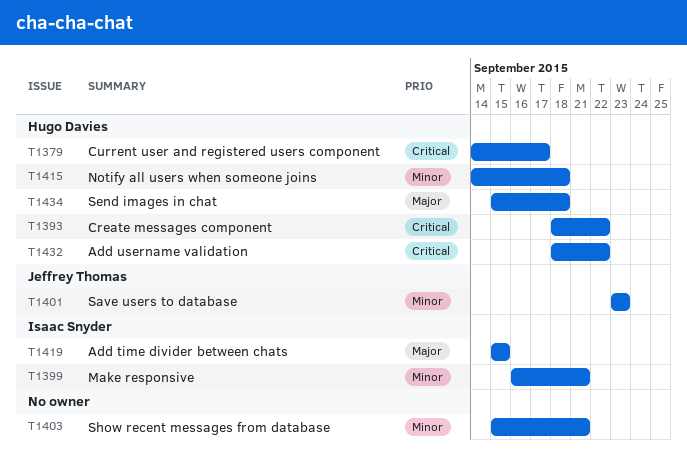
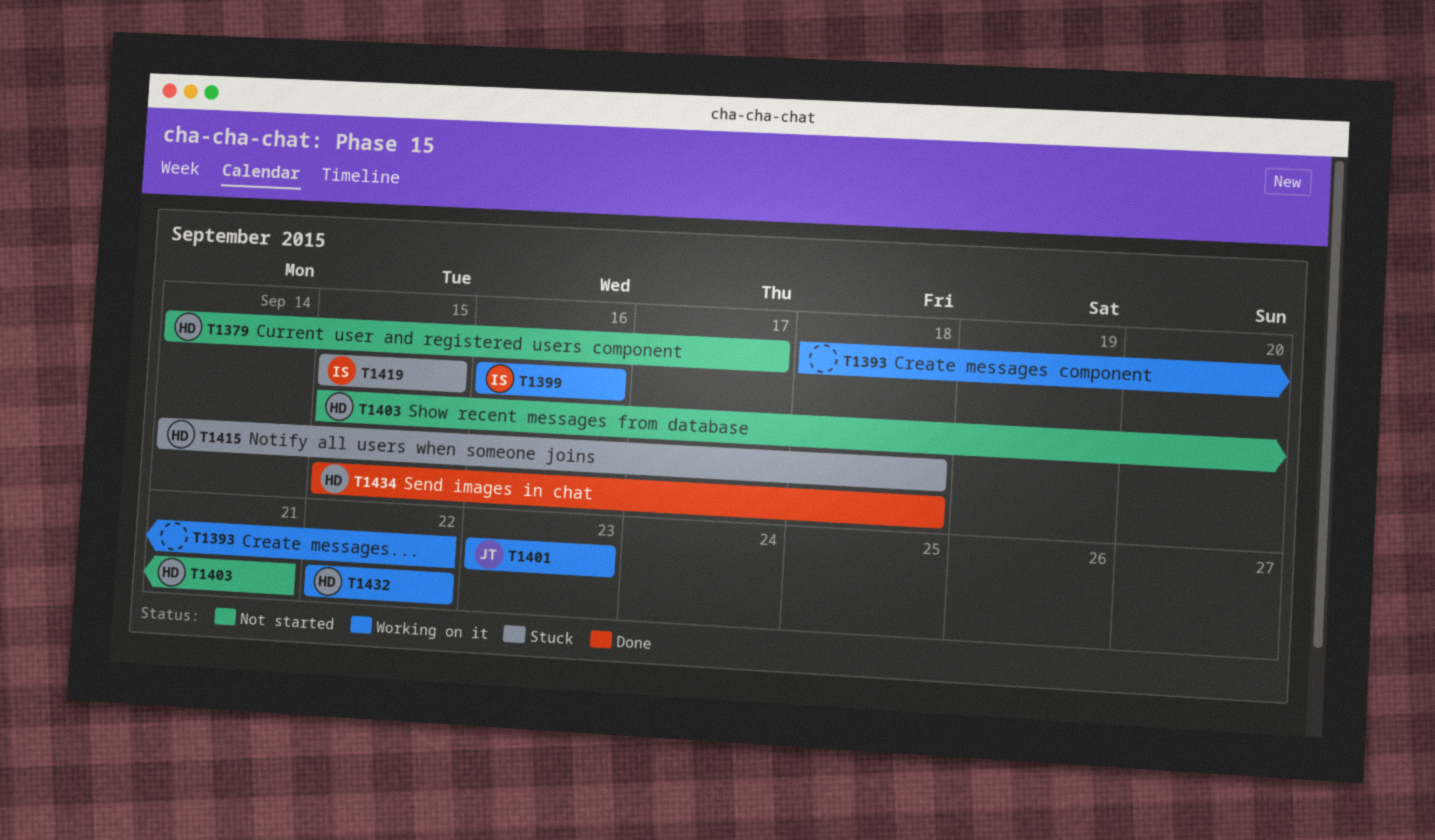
T1393, owner: Hugo Davies -> none
T1399, due: Sep 21 -> Sep 16
T1403, owner: none -> Hugo Davies
T1432, start: Sep 18 -> Sep 22

